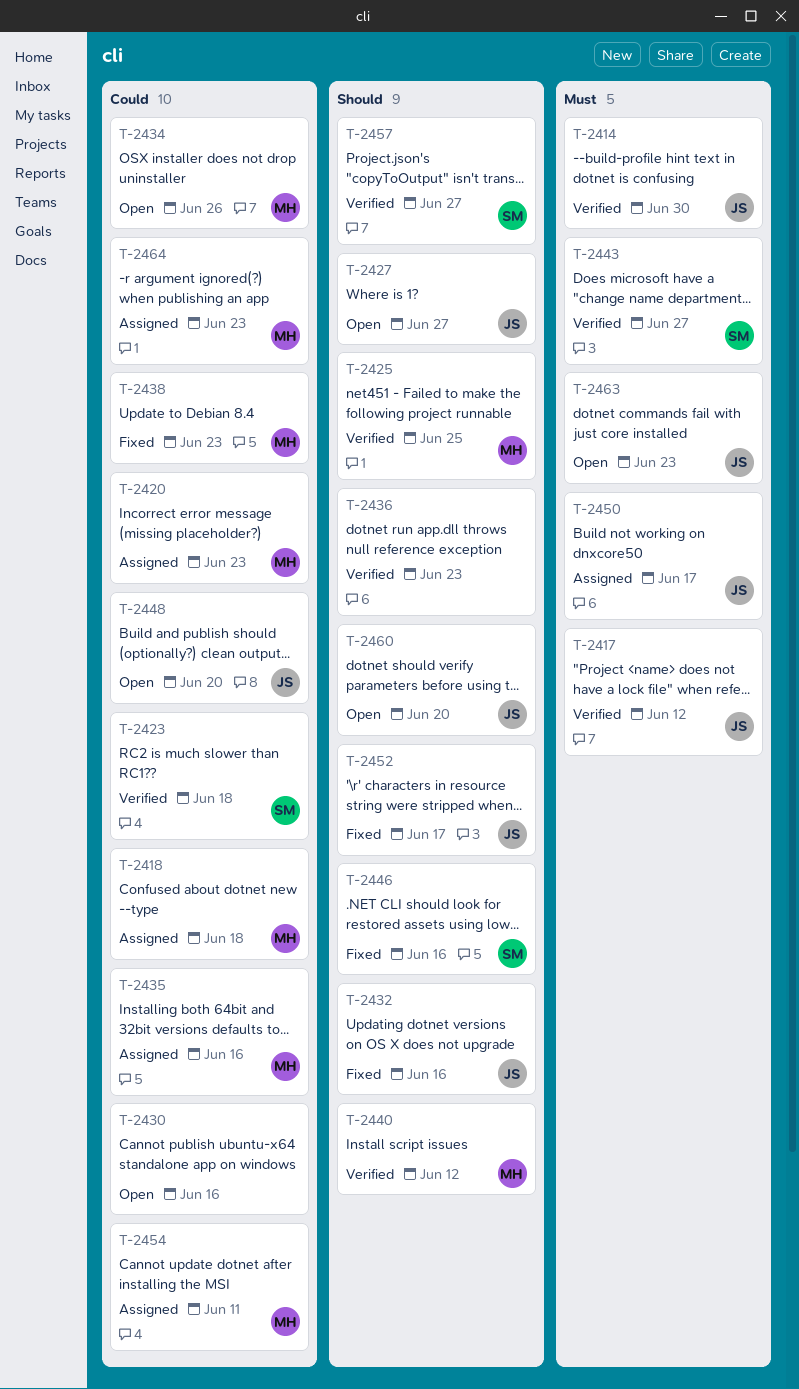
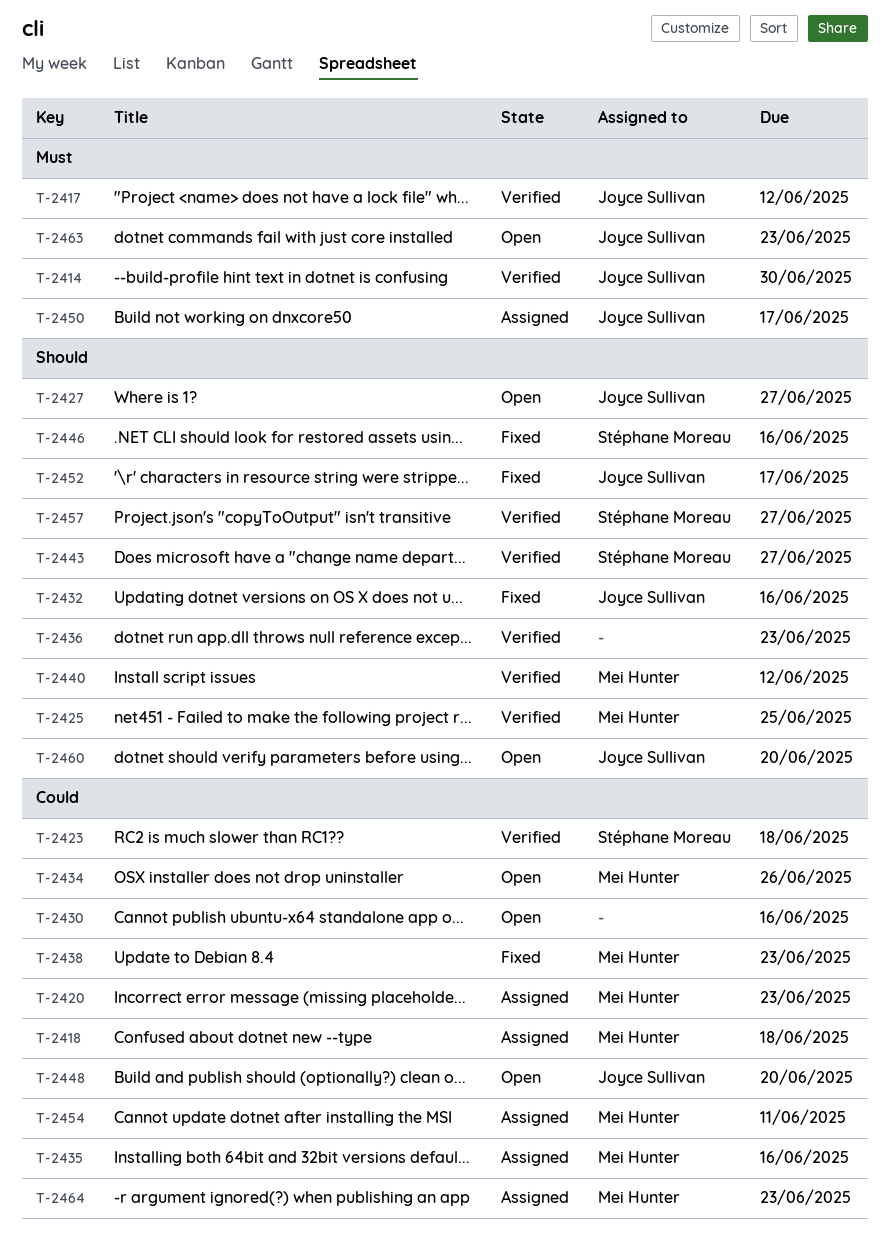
T-2443, priority: Must -> Should

